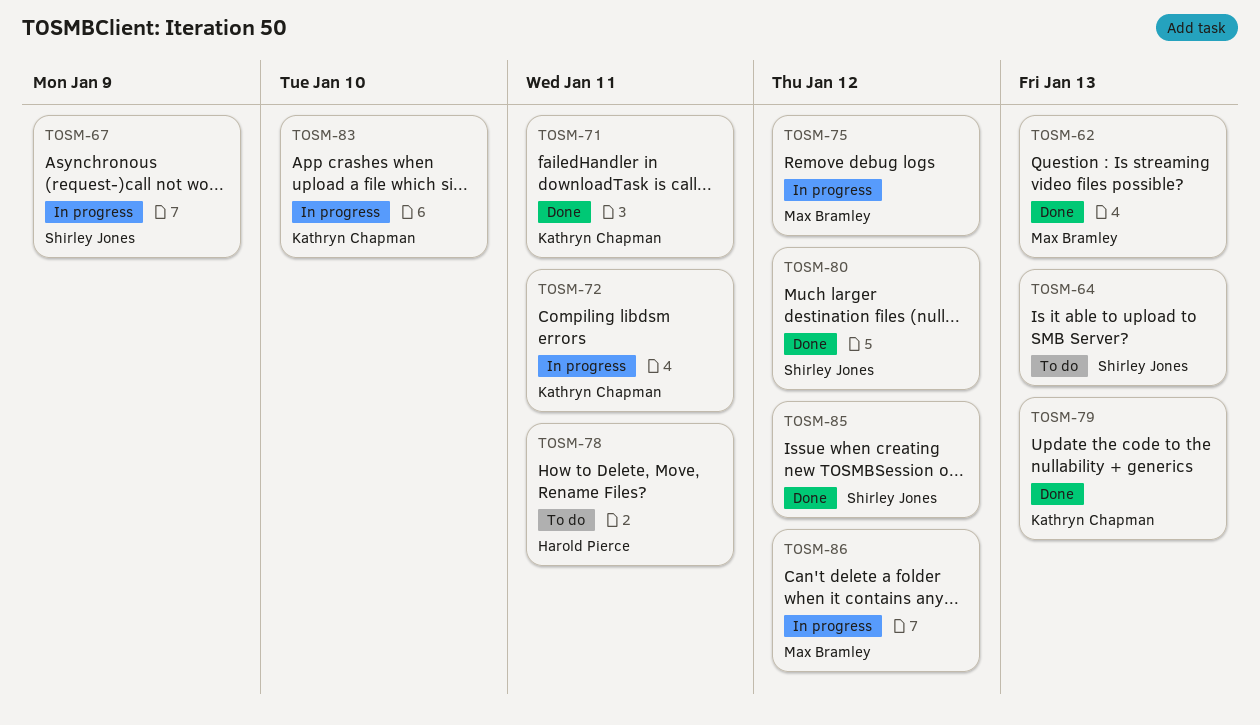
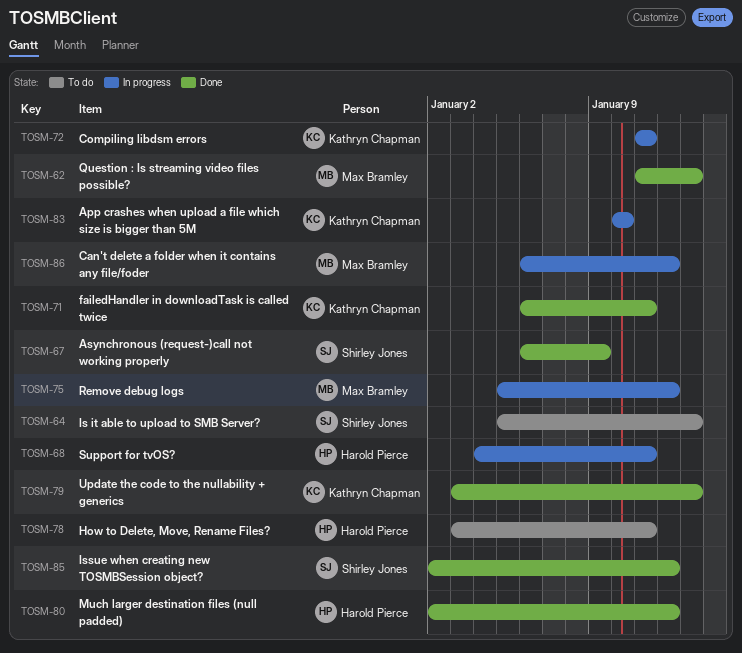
TOSM-67, status: In progress -> Done
TOSM-68: none -> present
TOSM-80, owner: Shirley Jones -> Harold Pierce

